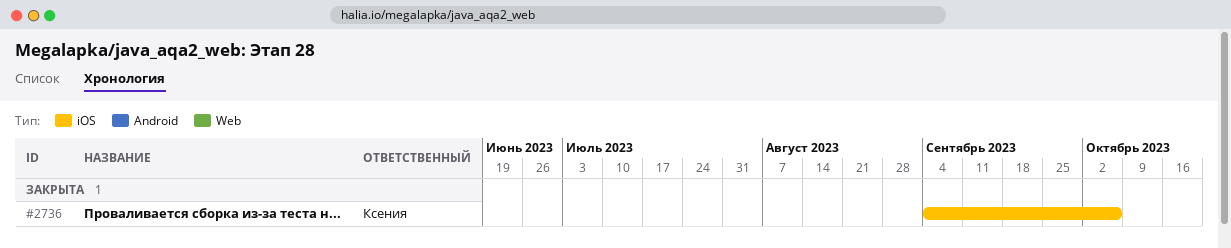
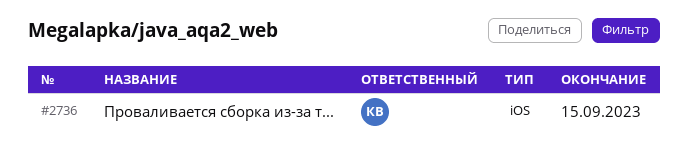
#2736, due: Oct 6 -> Sep 15

